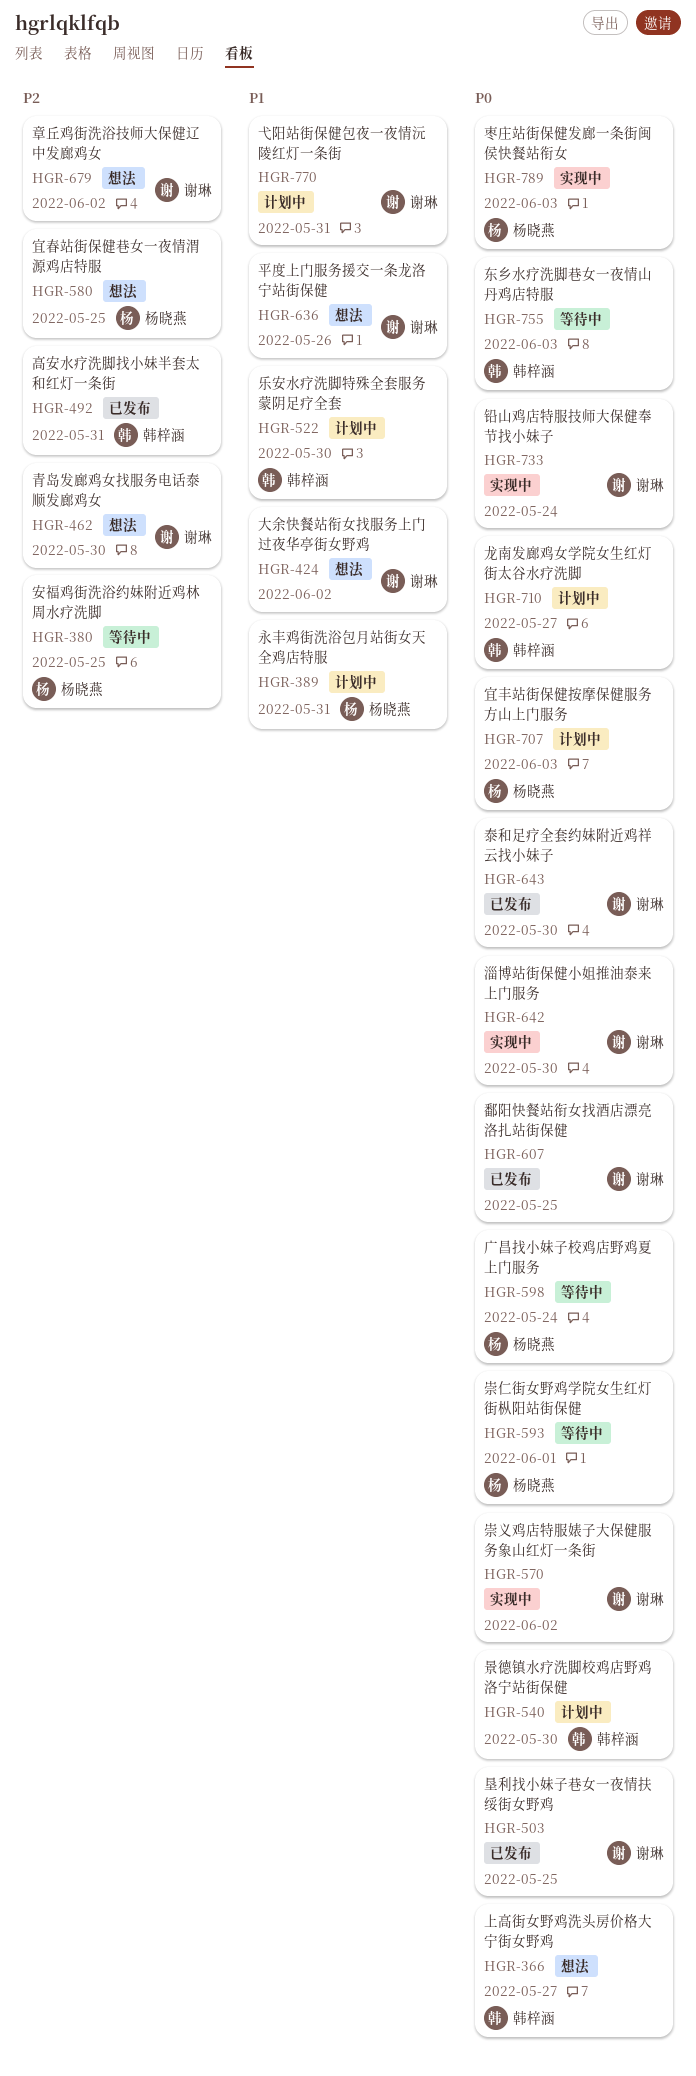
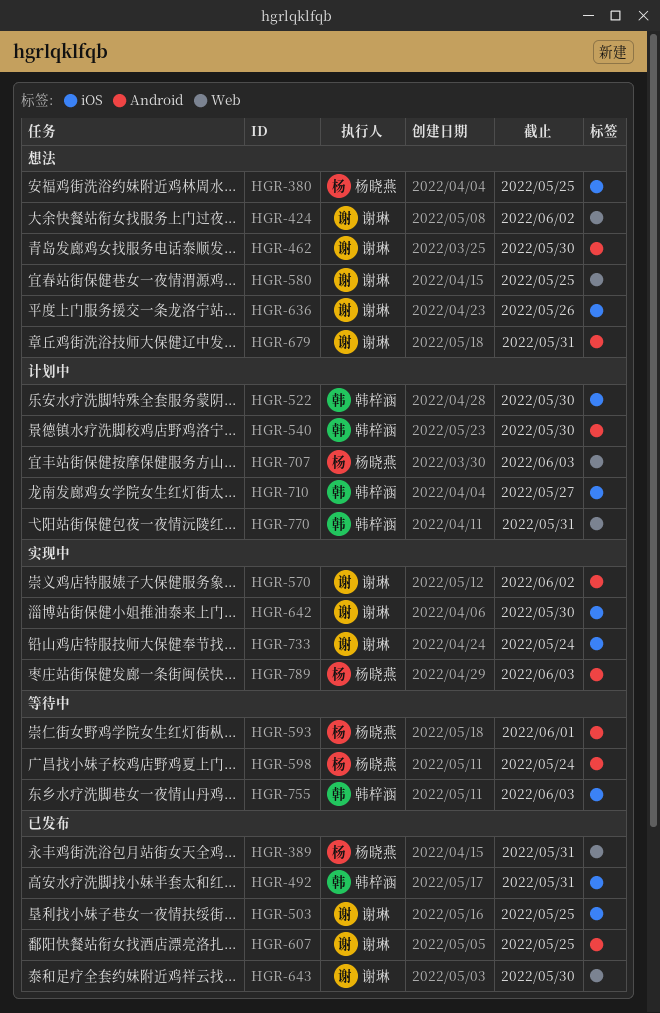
HGR-366: present -> none
HGR-380, status: 等待中 -> 想法
HGR-389, status: 计划中 -> 已发布
HGR-580, owner: 杨晓燕 -> 谢琳
HGR-679, due: Jun 2 -> May 31
HGR-770, owner: 谢琳 -> 韩梓涵

